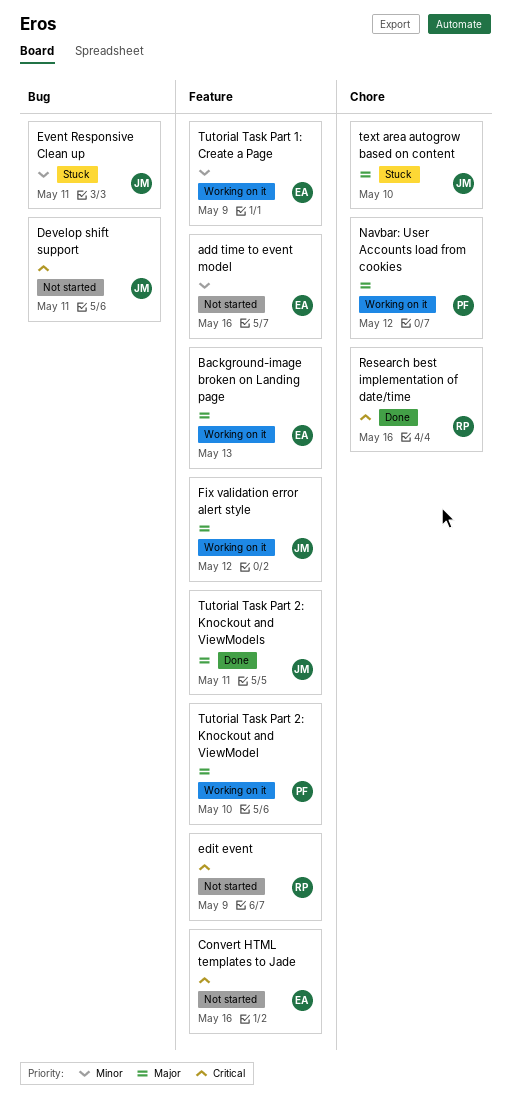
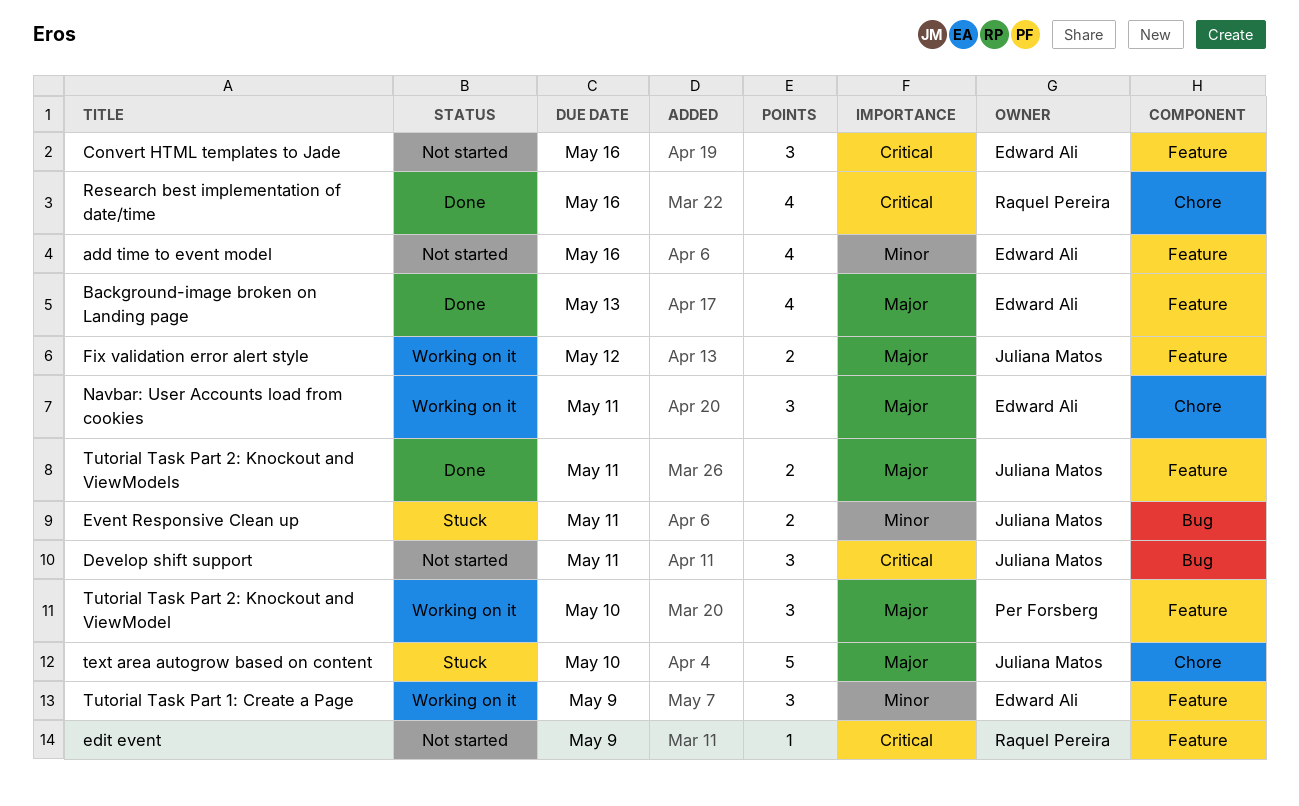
Background-image broken on Landing page, status: Working on it -> Done
Navbar: User Accounts load from cookies, owner: Per Forsberg -> Edward Ali
Navbar: User Accounts load from cookies, due: May 12 -> May 11

